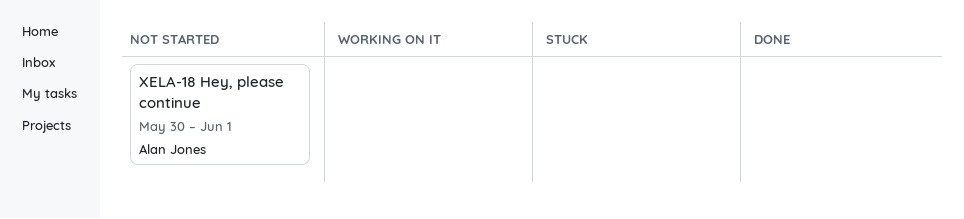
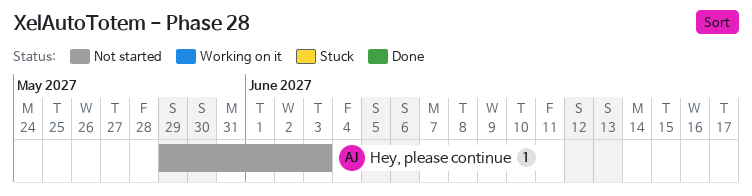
Hey, please continue, start: May 30 -> May 29
Hey, please continue, due: Jun 1 -> Jun 3

